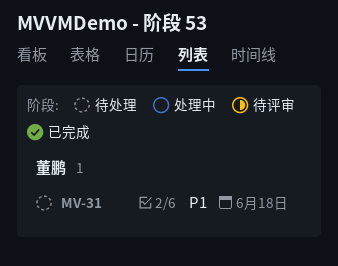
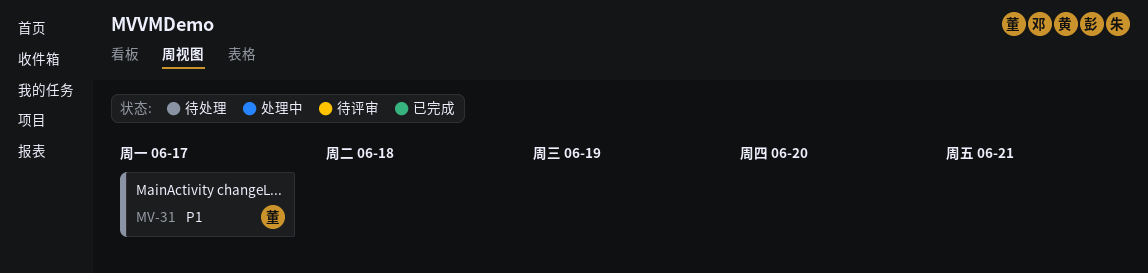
MV-31, due: Jun 18 -> Jun 17

